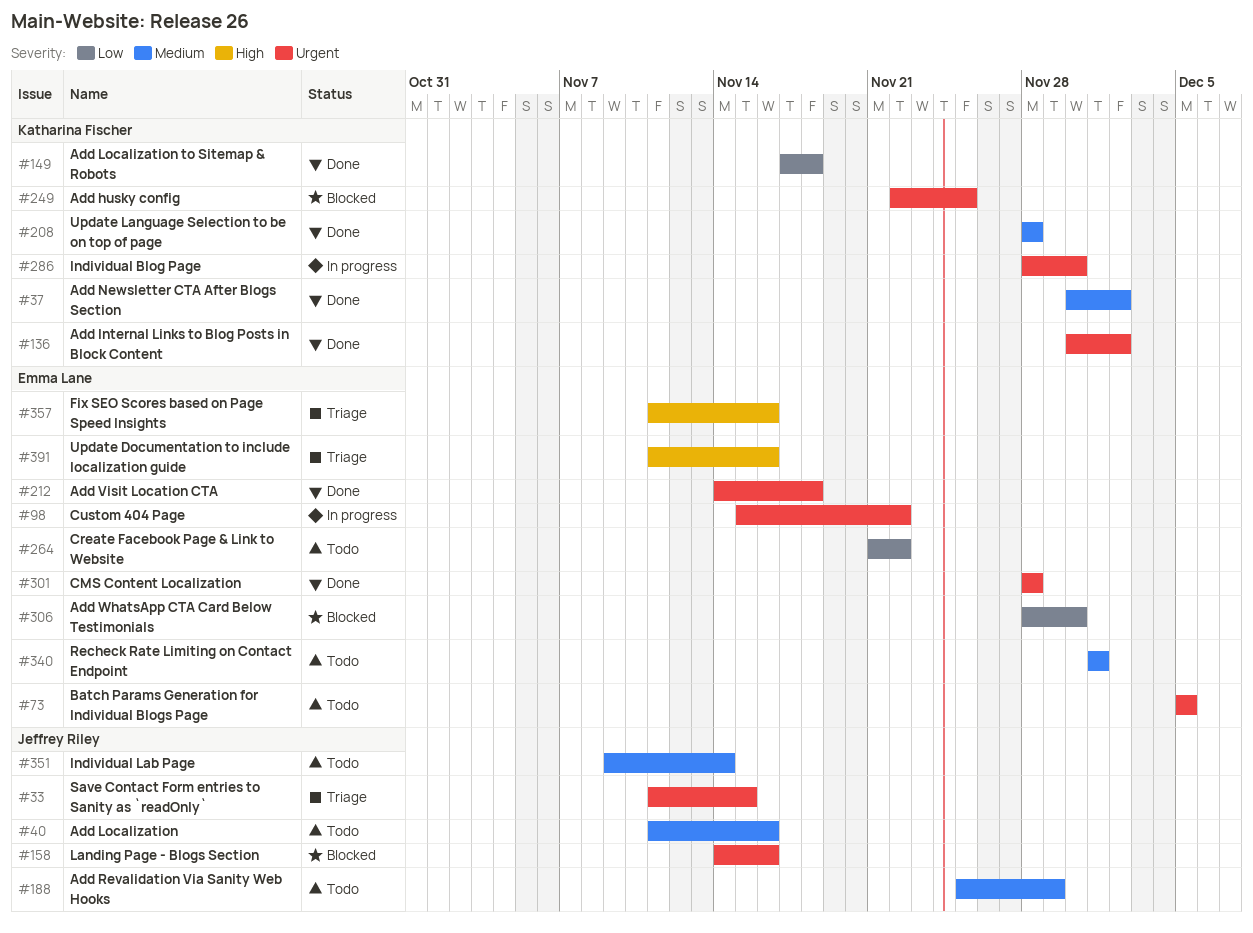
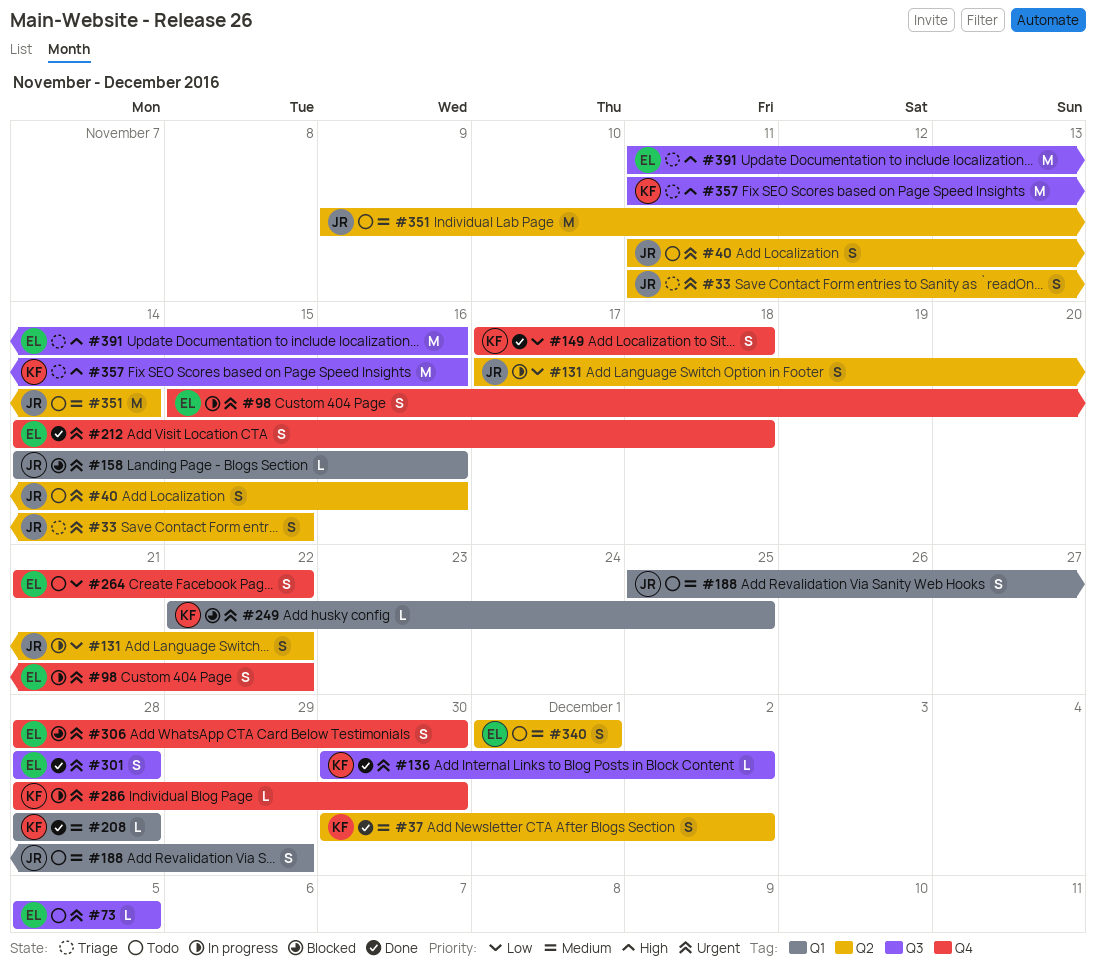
#40, priority: Medium -> Urgent
#131: none -> present
#306, priority: Low -> Urgent
#357, owner: Emma Lane -> Katharina Fischer

